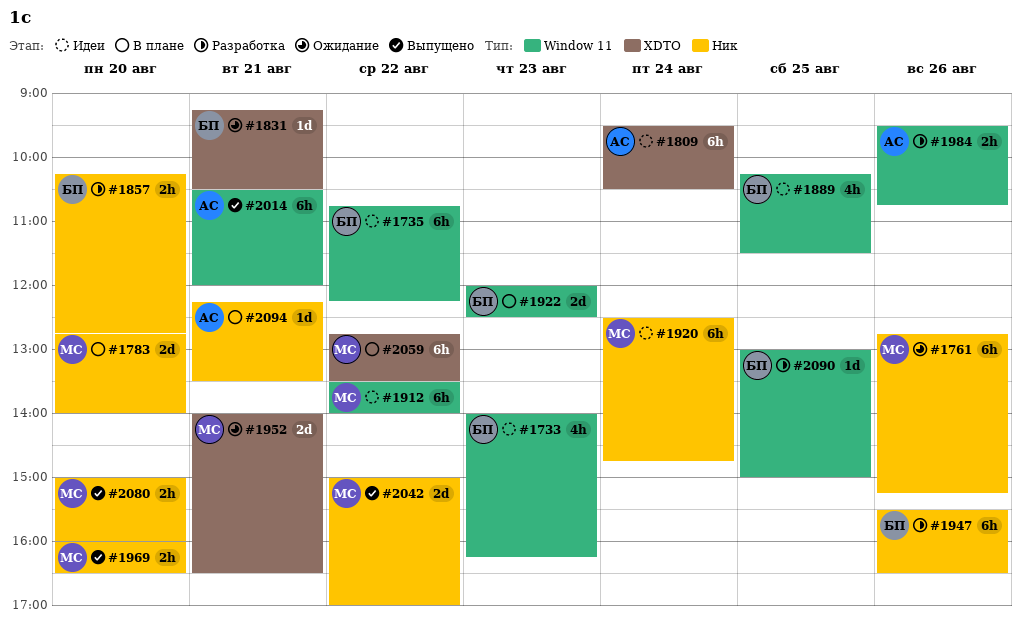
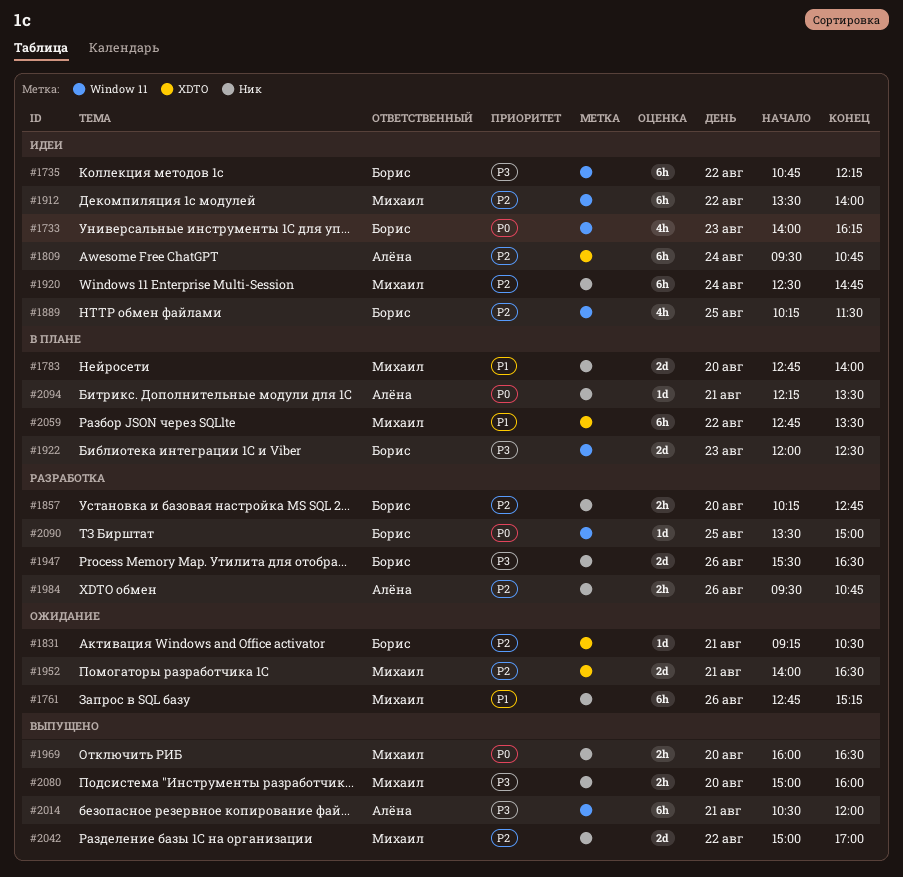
#1809, ends: 10:30 -> 10:45
#1947, estimate: 6h -> 2d
#1984, label: Window 11 -> Ник
#2090, begins: 13:00 -> 13:30

